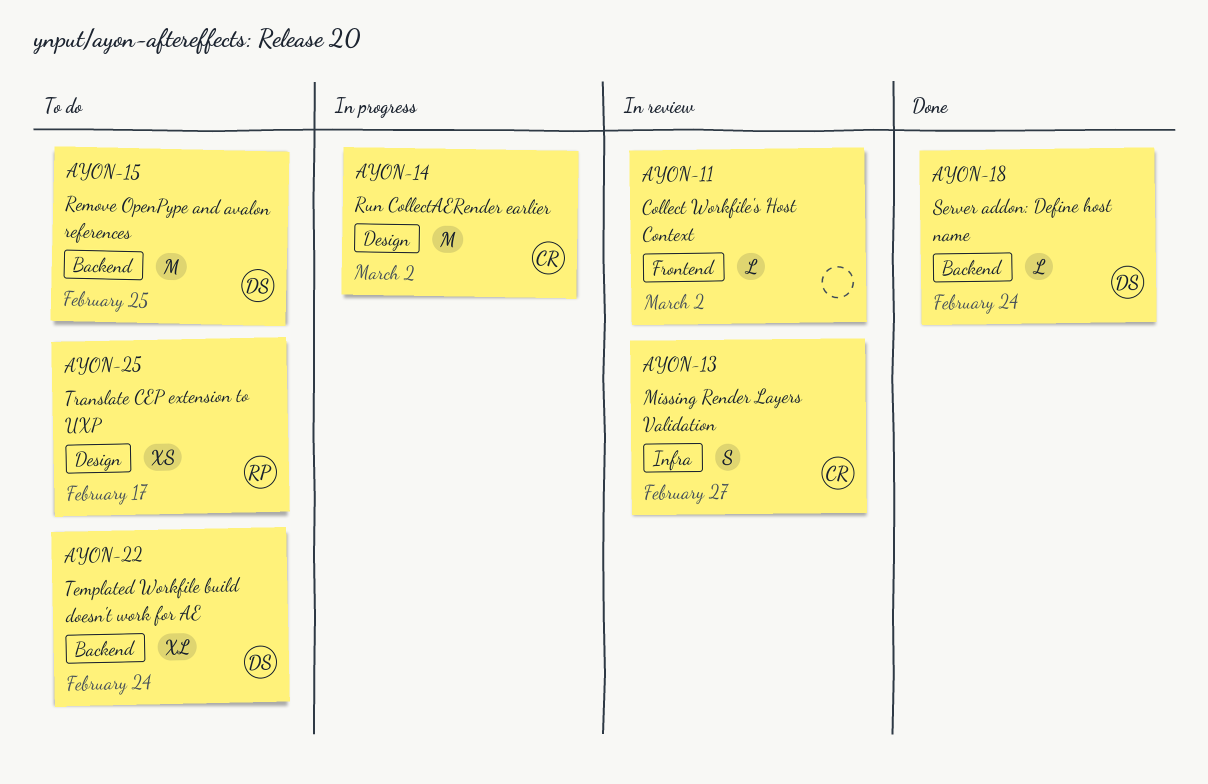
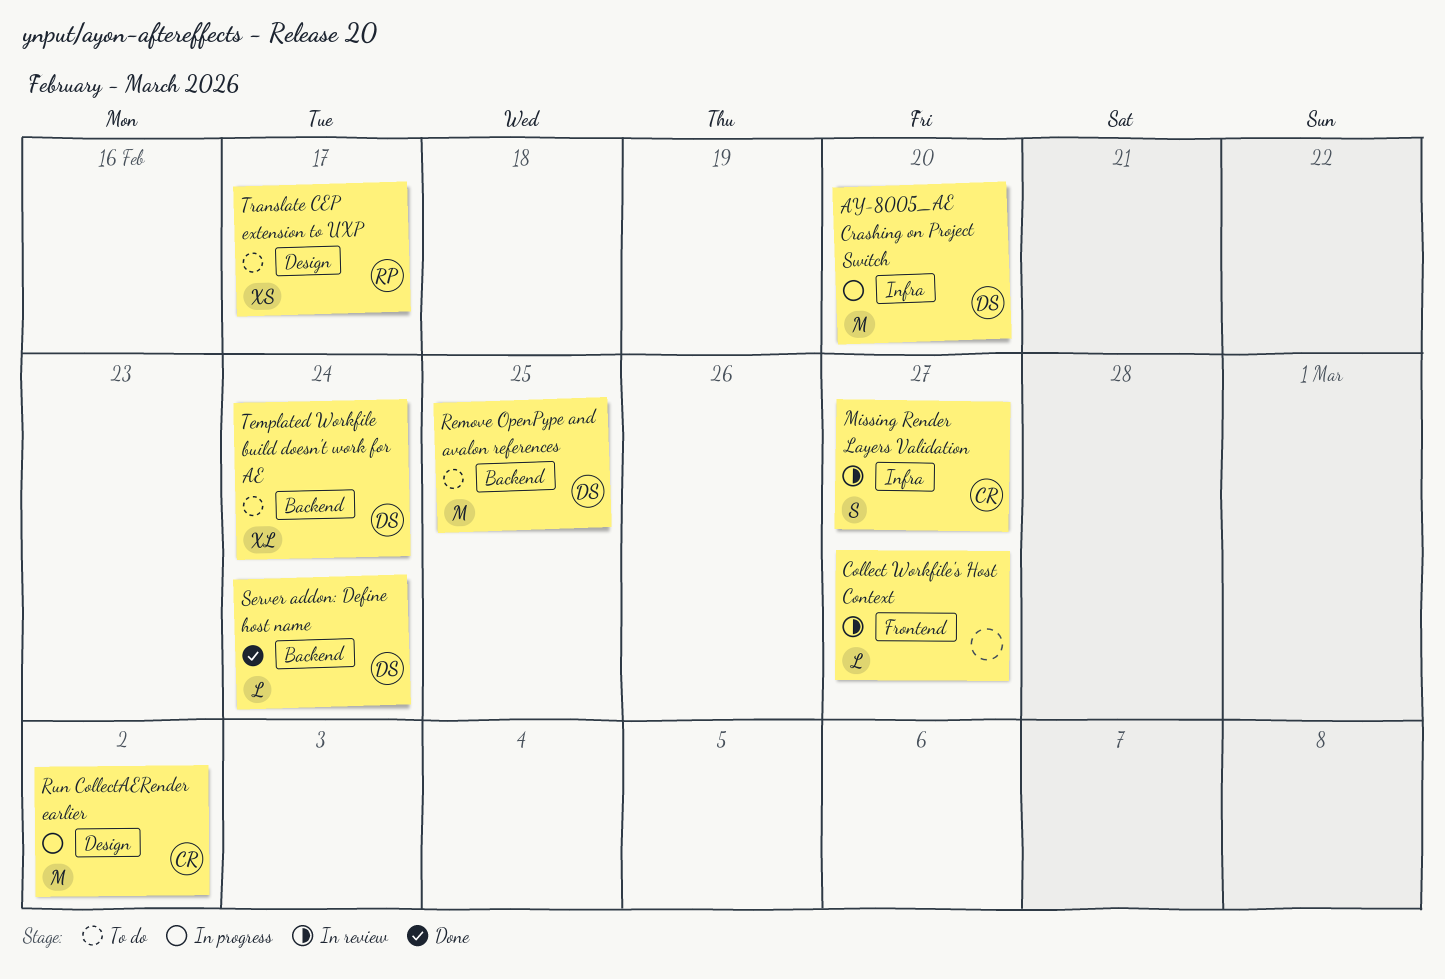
AY-8005_AE Crashing on Project Switch: none -> present
Collect Workfile's Host Context, due: Mar 2 -> Feb 27

